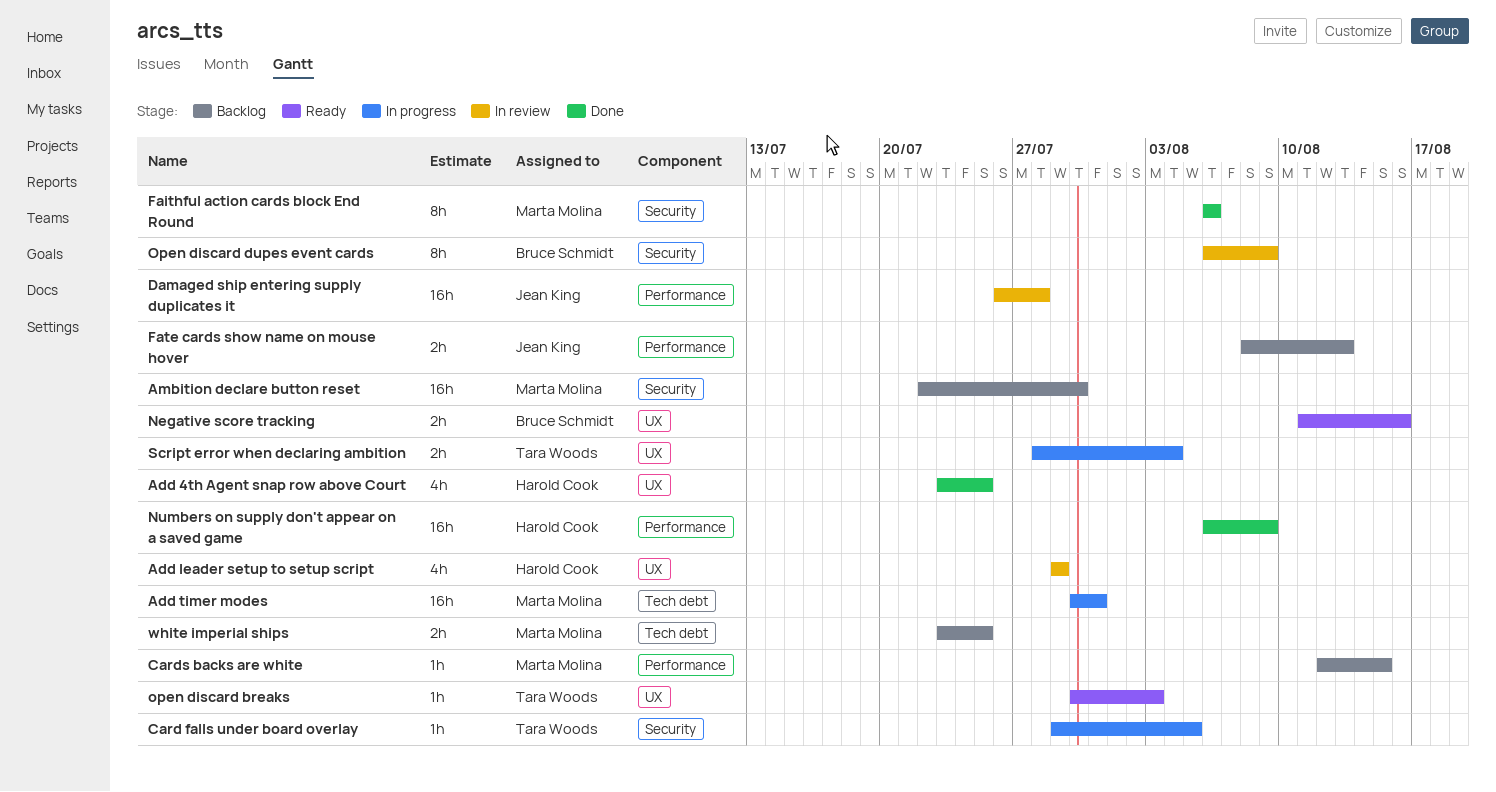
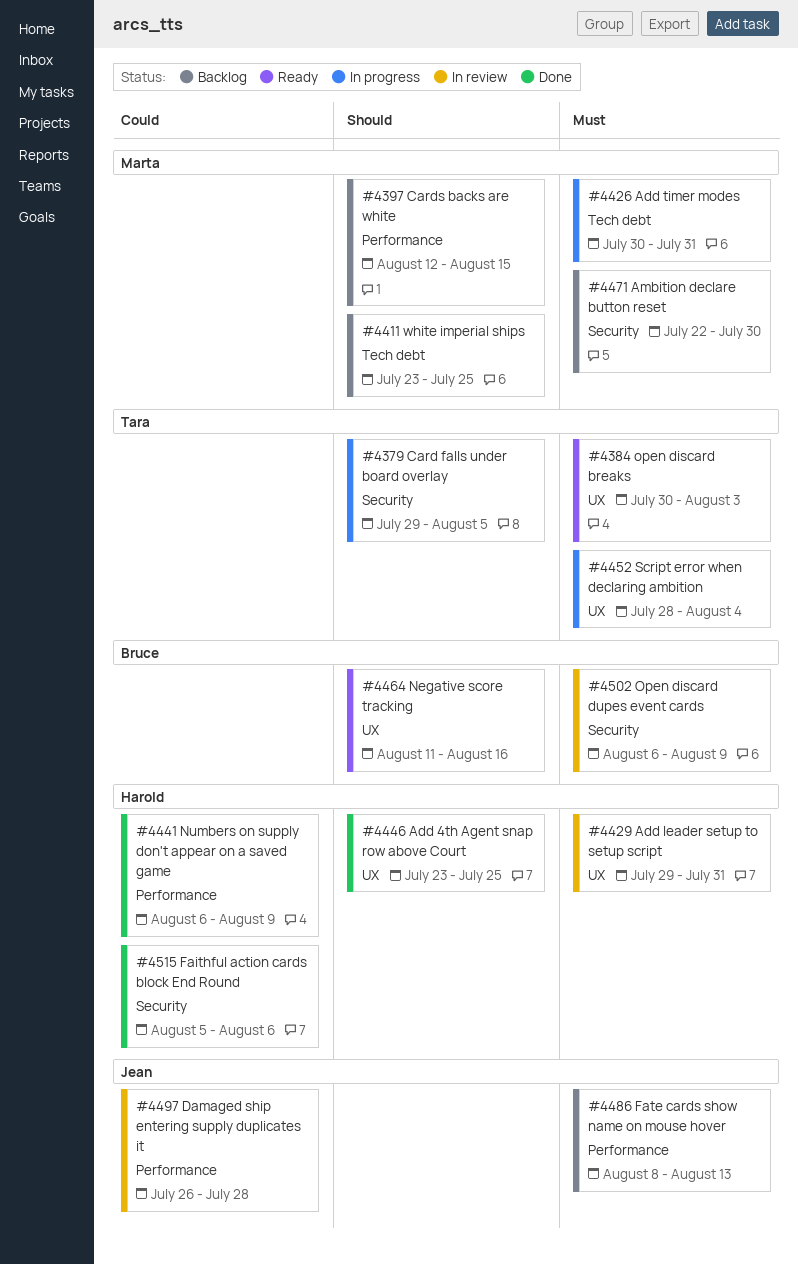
Add leader setup to setup script, due: Jul 29 -> Jul 31
Faithful action cards block End Round, owner: Marta Molina -> Harold Cook
Faithful action cards block End Round, start: Aug 6 -> Aug 5

